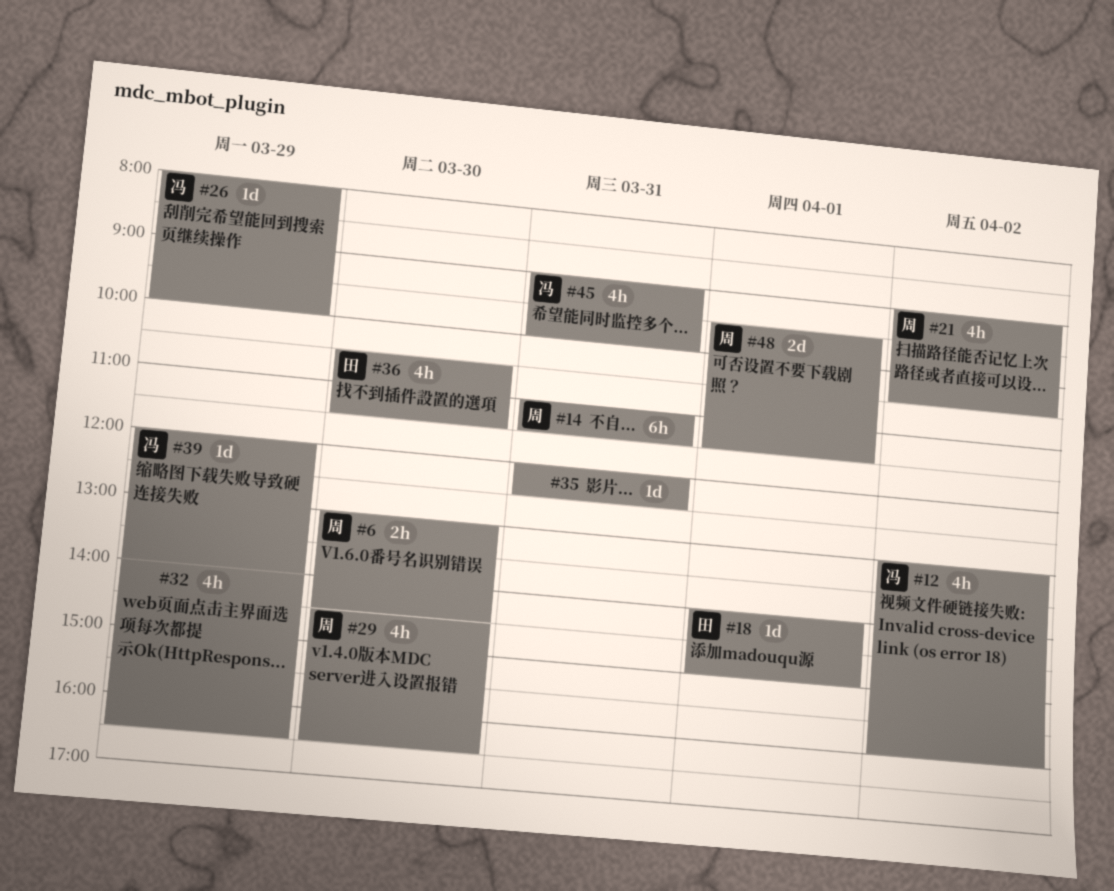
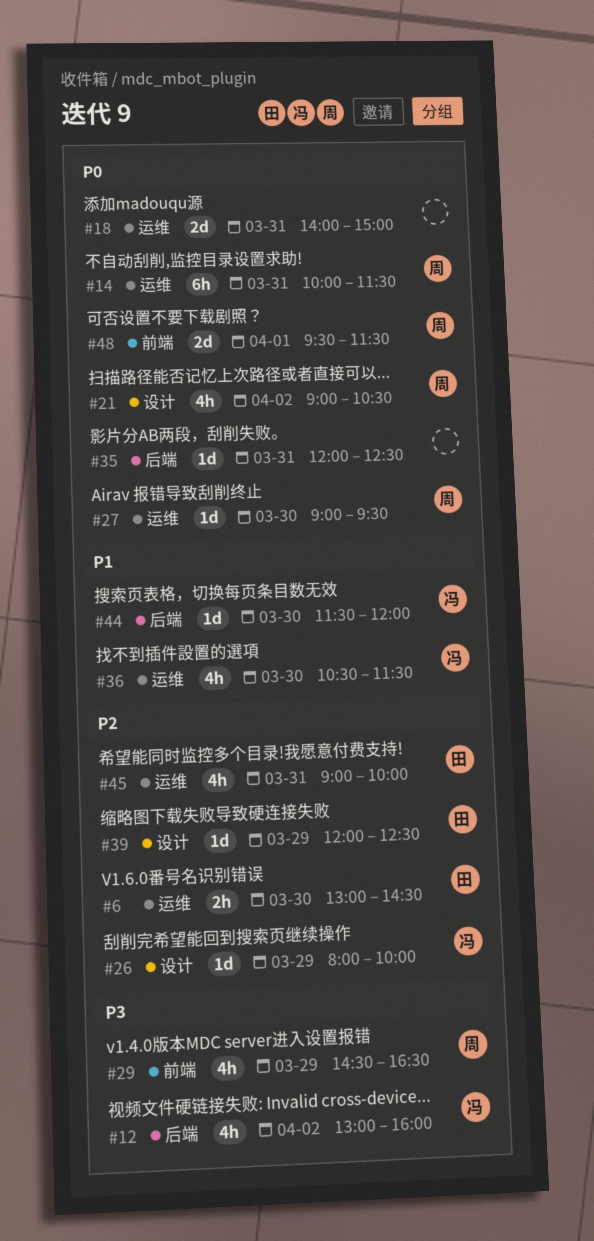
#6, owner: 周 -> 田
#14, begins: 11:00 -> 10:00
#18, owner: 田 -> none
#18, estimate: 1d -> 2d
#18, day: Apr 1 -> Mar 31
#27: none -> present
#29, day: Mar 30 -> Mar 29
#32: present -> none
#36, owner: 田 -> 冯
#39, owner: 冯 -> 田
#39, ends: 14:00 -> 12:30
#44: none -> present
#45, owner: 冯 -> 田

